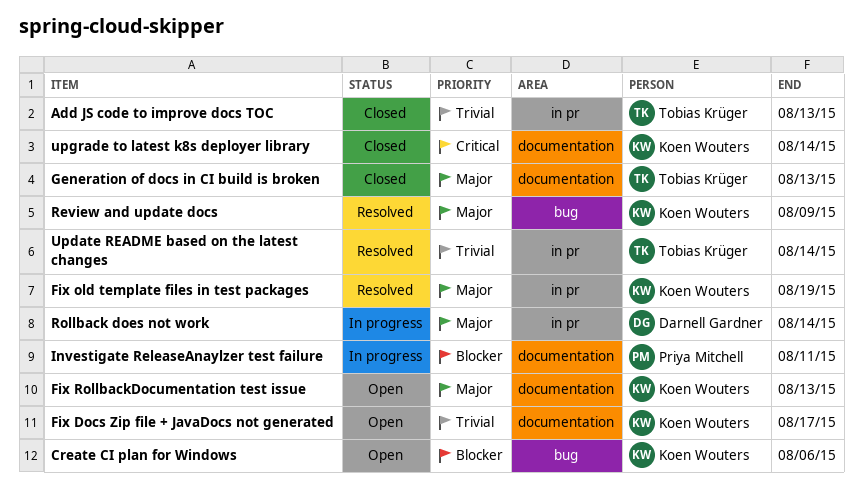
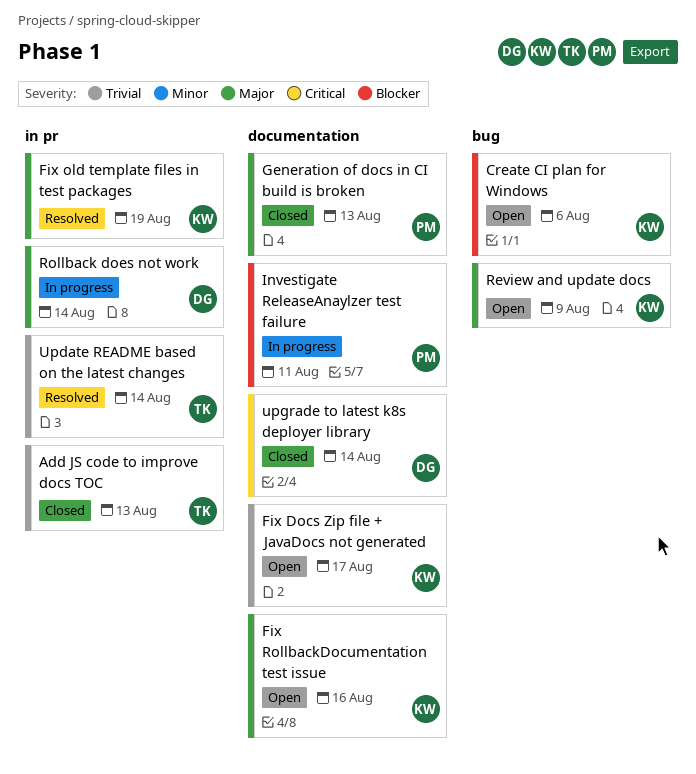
Fix RollbackDocumentation test issue, due: Aug 13 -> Aug 16
Generation of docs in CI build is broken, owner: Tobias Krüger -> Priya Mitchell
Review and update docs, status: Resolved -> Open
upgrade to latest k8s deployer library, owner: Koen Wouters -> Darnell Gardner

